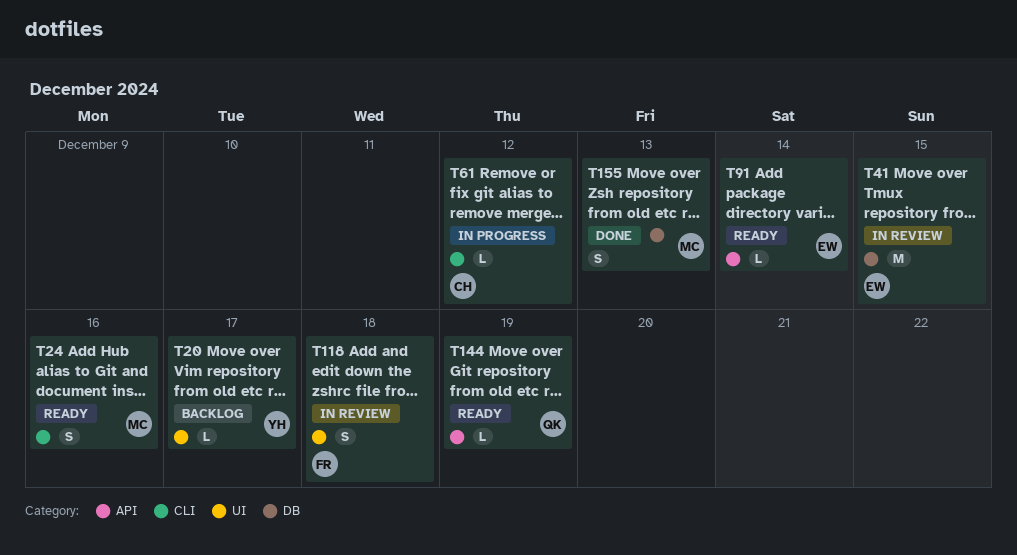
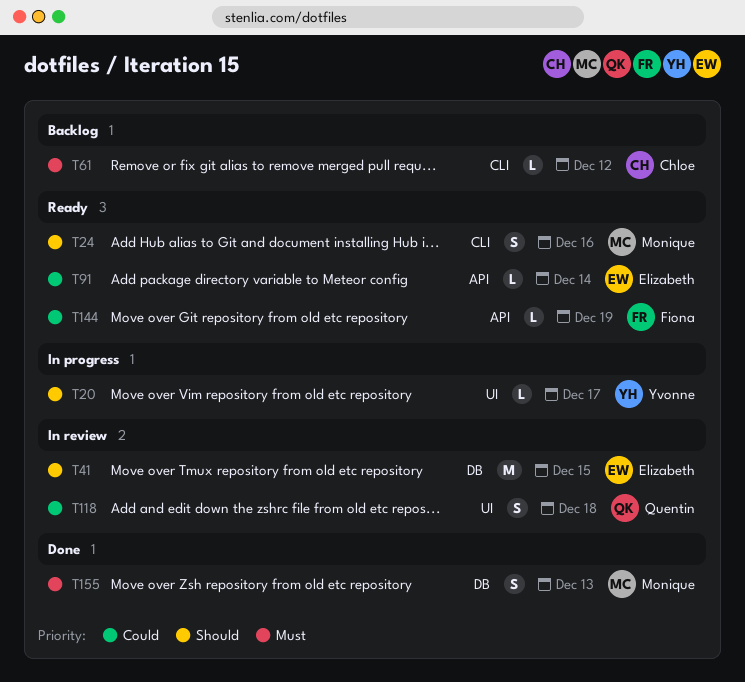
T20, status: Backlog -> In progress
T61, status: In progress -> Backlog
T118, owner: Fiona -> Quentin
T144, owner: Quentin -> Fiona

